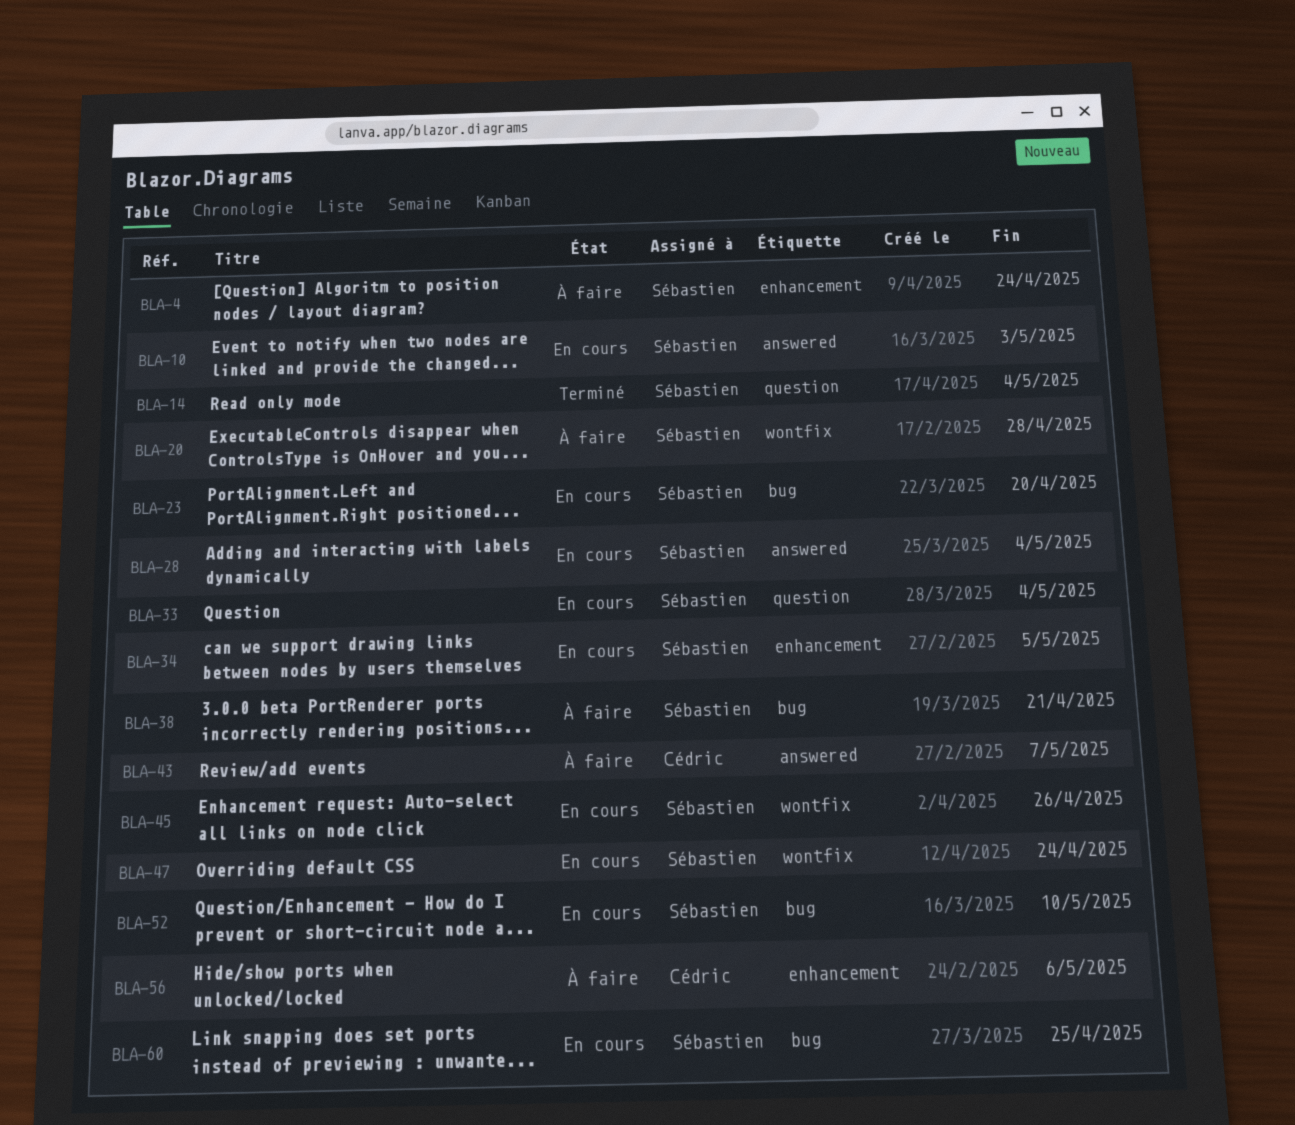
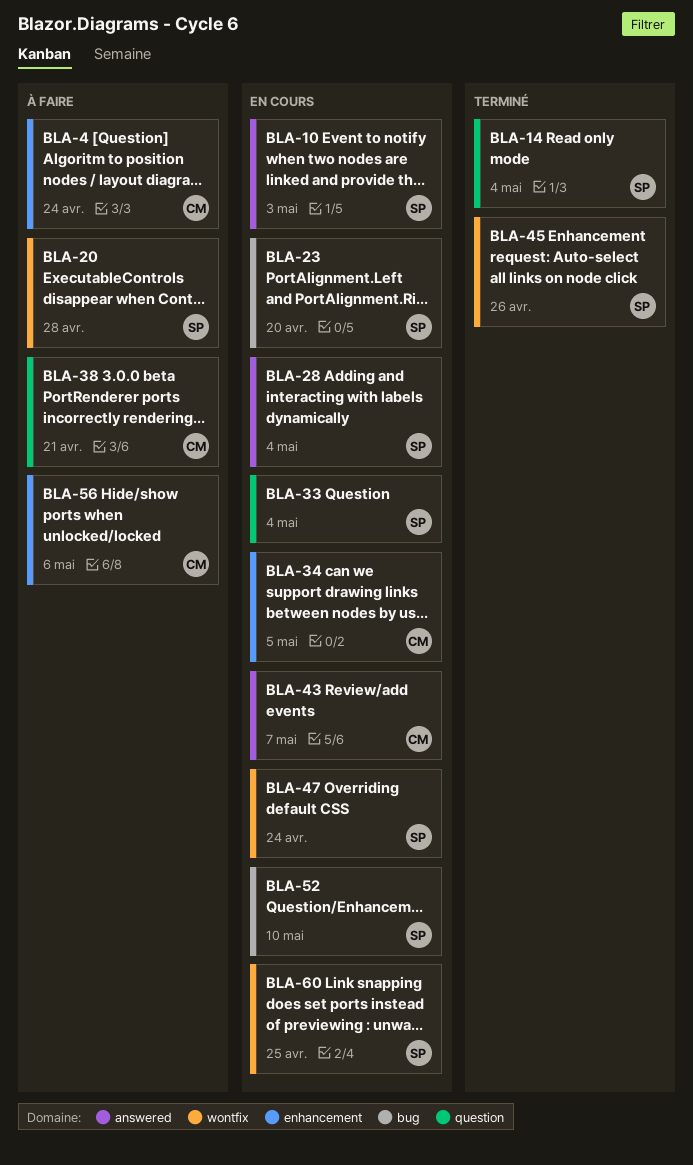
BLA-4, owner: Sébastien -> Cédric
BLA-34, owner: Sébastien -> Cédric
BLA-38, owner: Sébastien -> Cédric
BLA-38, label: bug -> question
BLA-43, status: À faire -> En cours
BLA-45, status: En cours -> Terminé
BLA-60, label: bug -> wontfix

